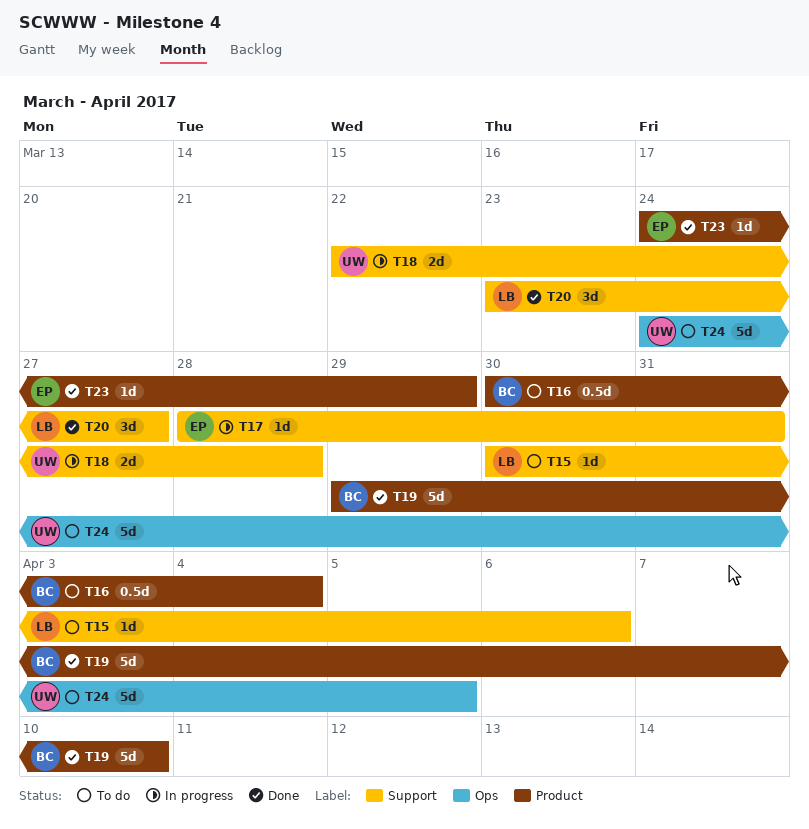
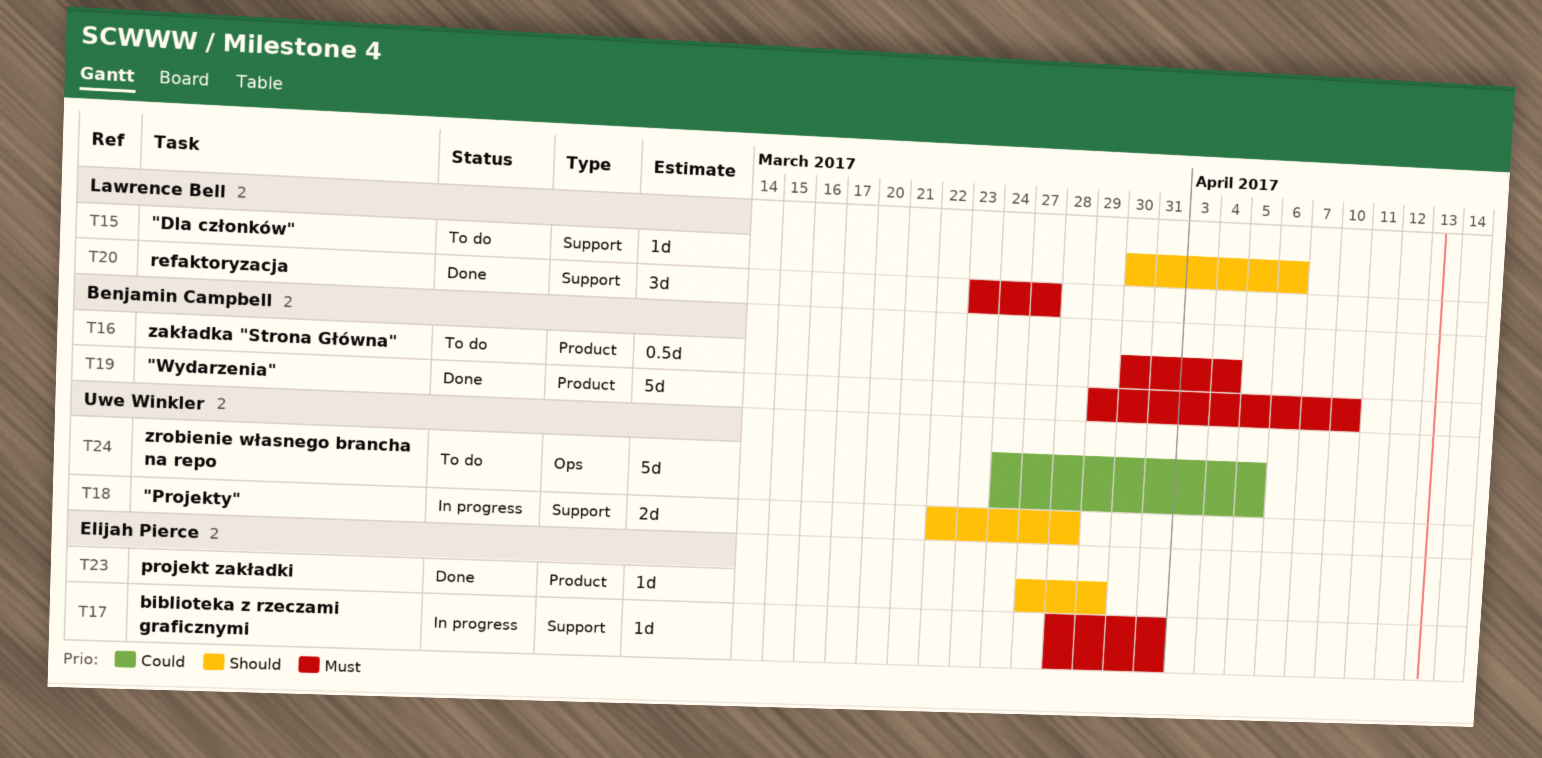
T23, start: Mar 24 -> Mar 27

